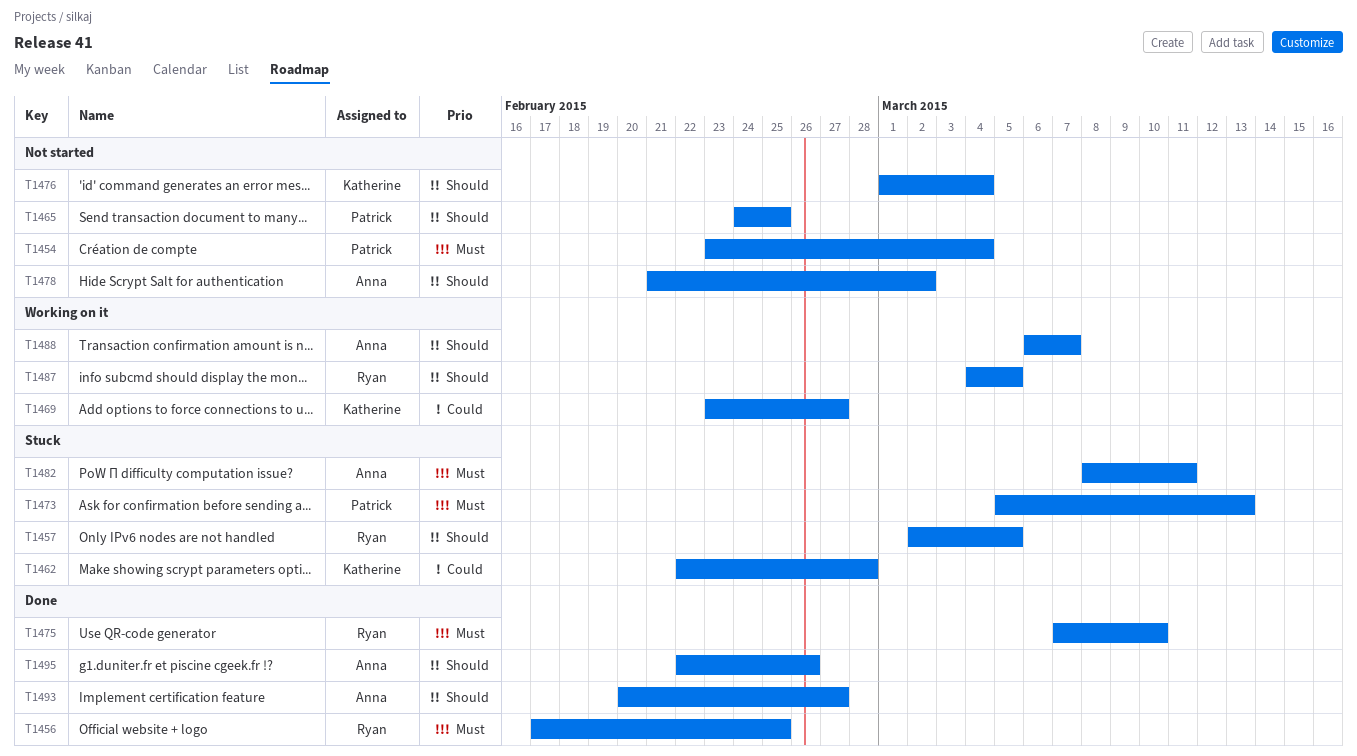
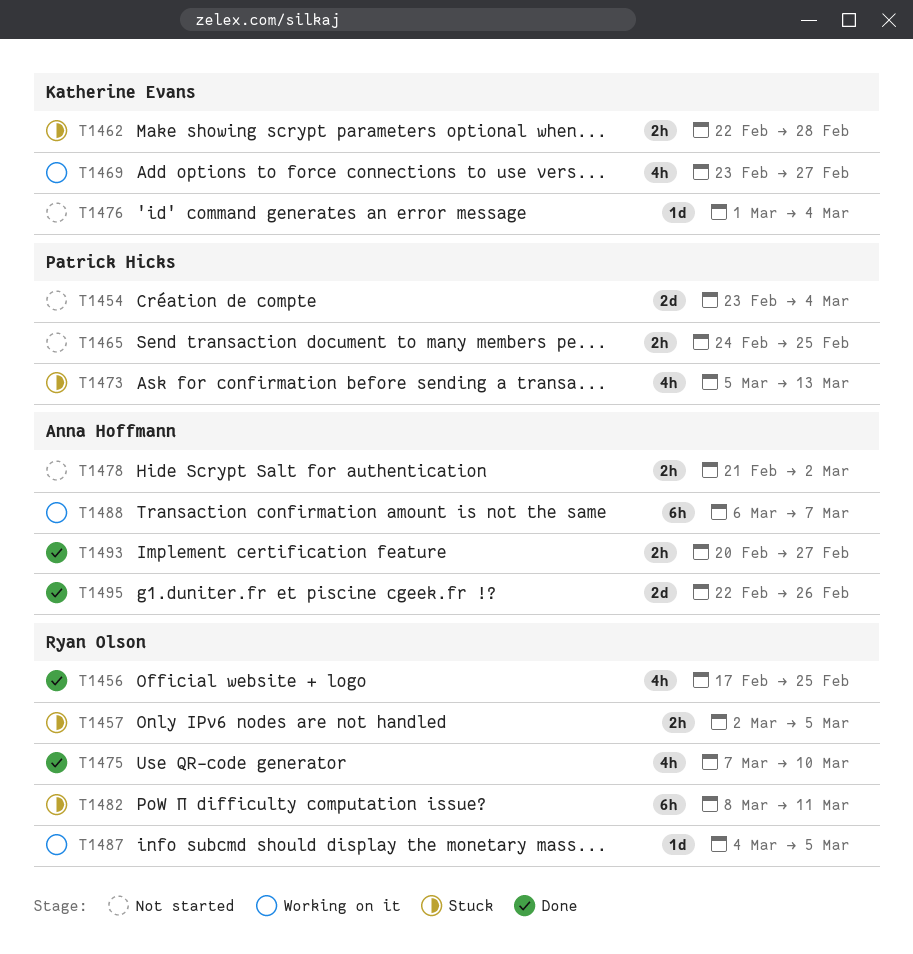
T1482, owner: Anna Hoffmann -> Ryan Olson

